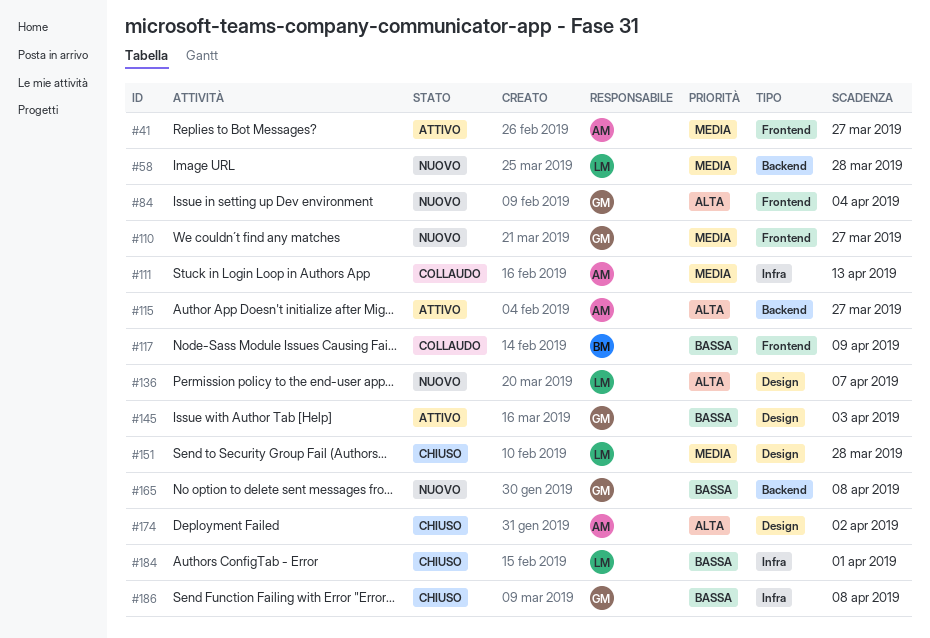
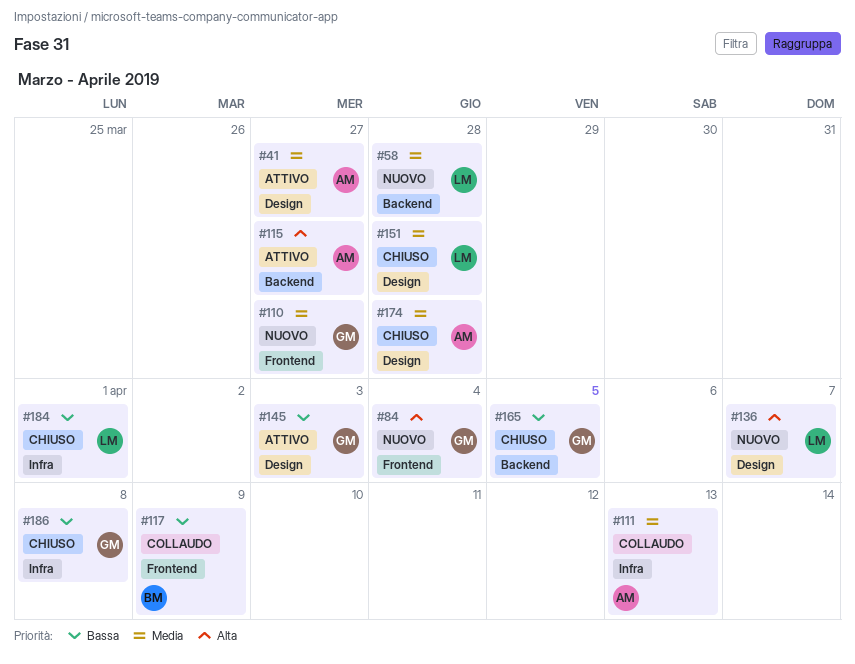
#41, label: Frontend -> Design
#165, status: Nuovo -> Chiuso
#165, due: Apr 8 -> Apr 5
#174, priority: Alta -> Media
#174, due: Apr 2 -> Mar 28

